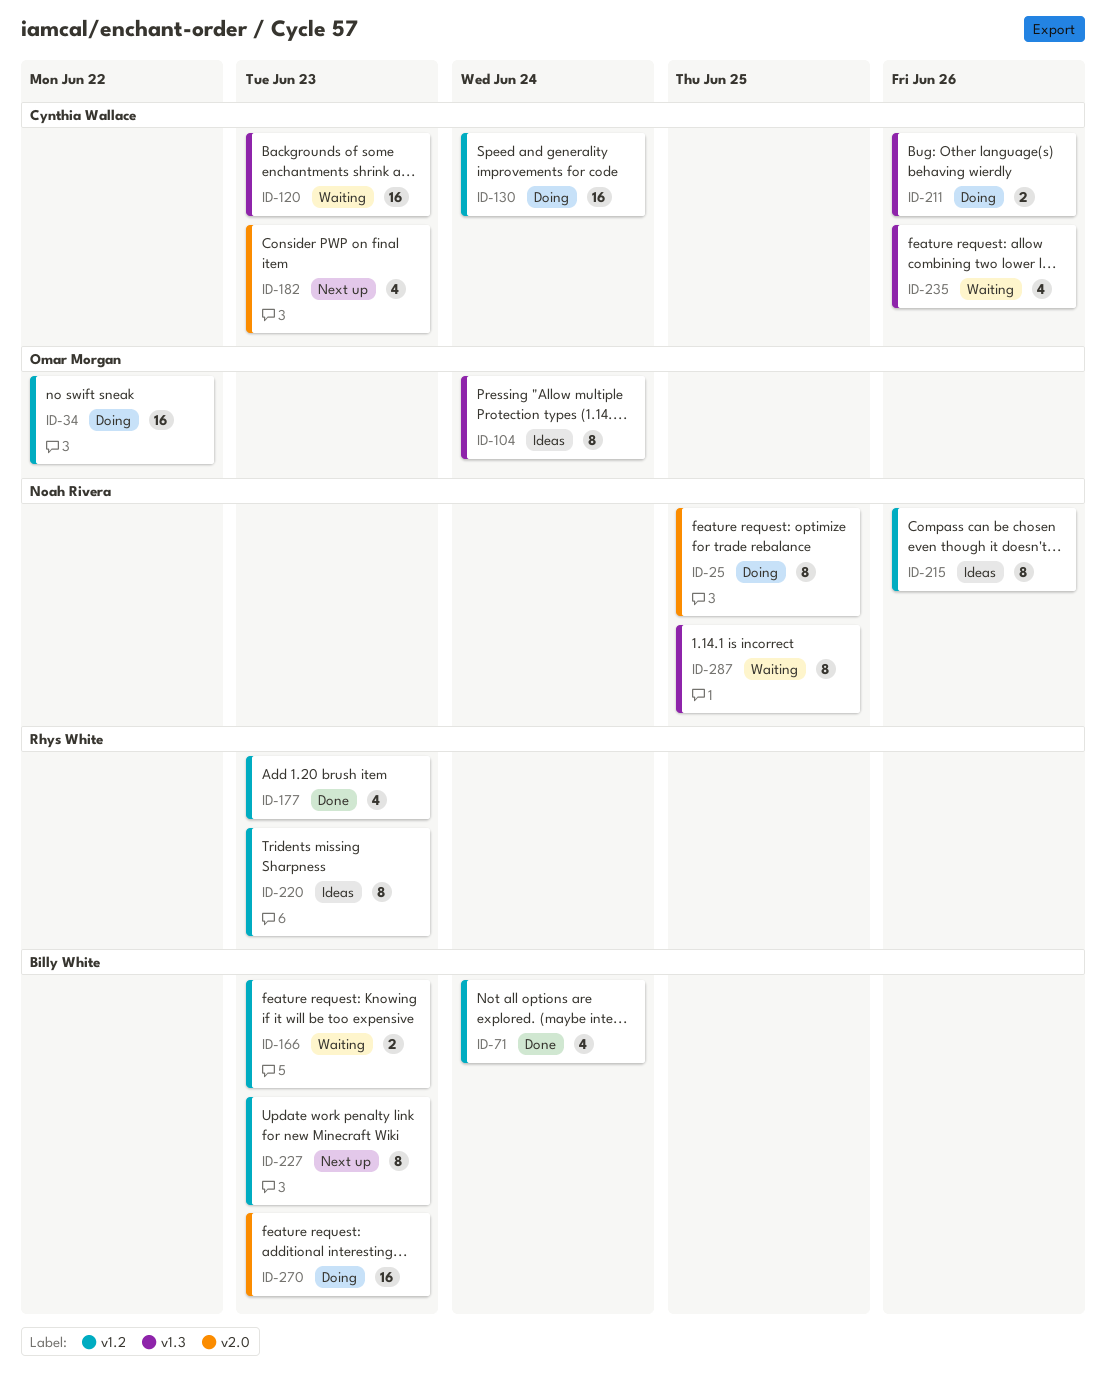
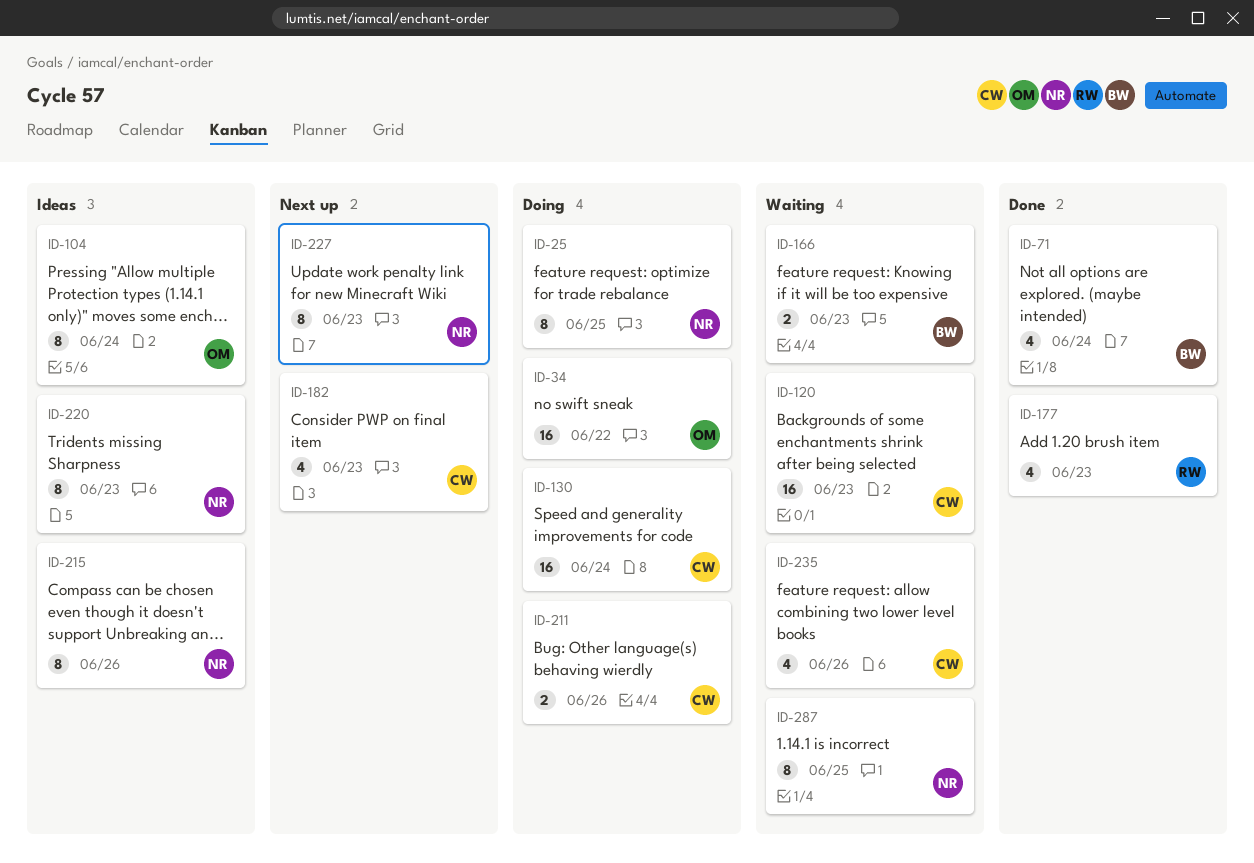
ID-220, owner: Rhys White -> Noah Rivera
ID-227, owner: Billy White -> Noah Rivera
ID-270: present -> none

